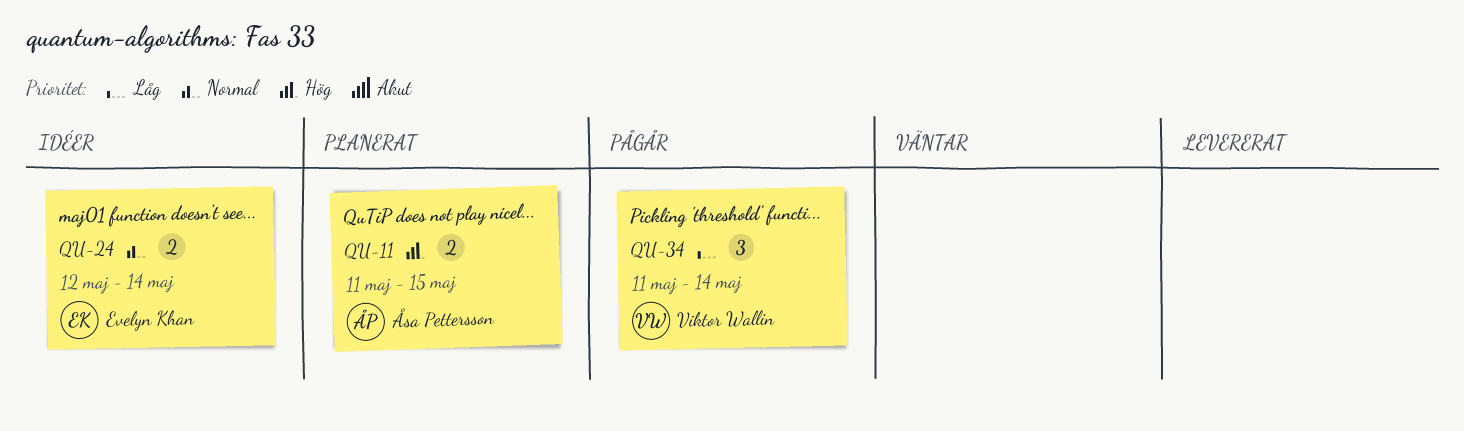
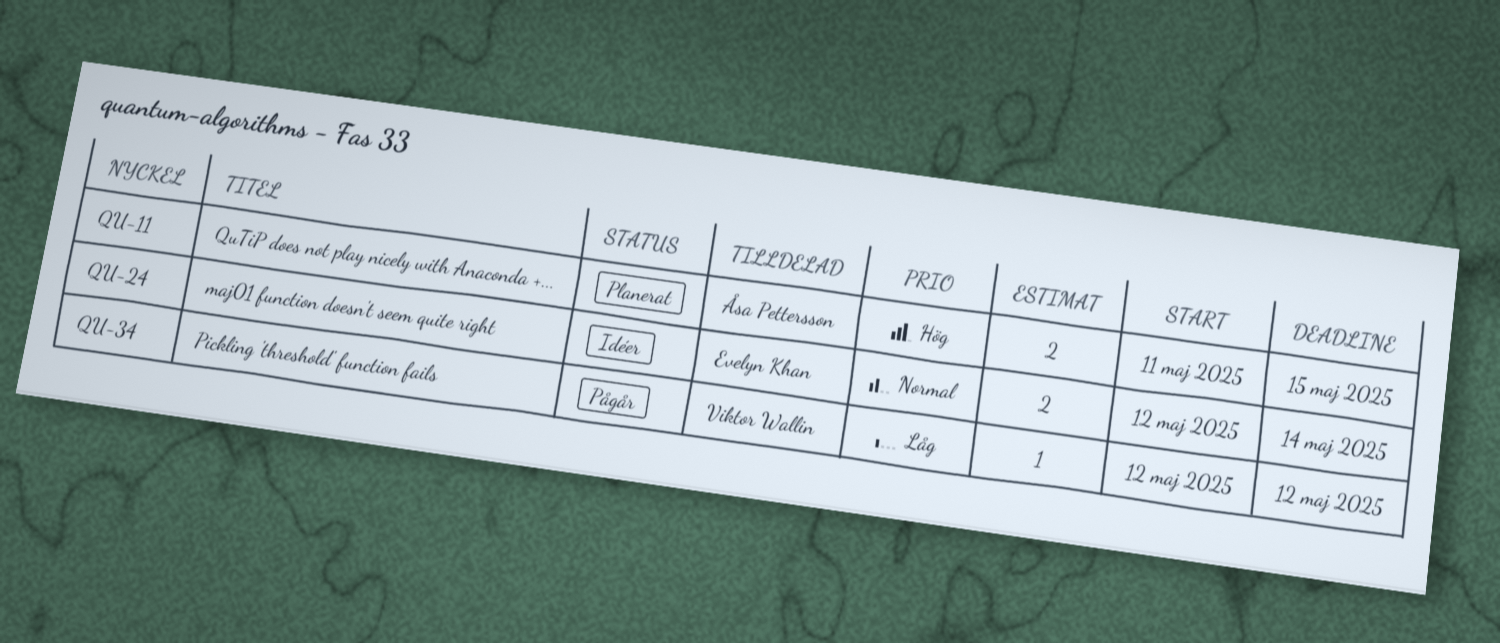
QU-34, estimate: 3 -> 1
QU-34, start: May 11 -> May 12
QU-34, due: May 14 -> May 12

